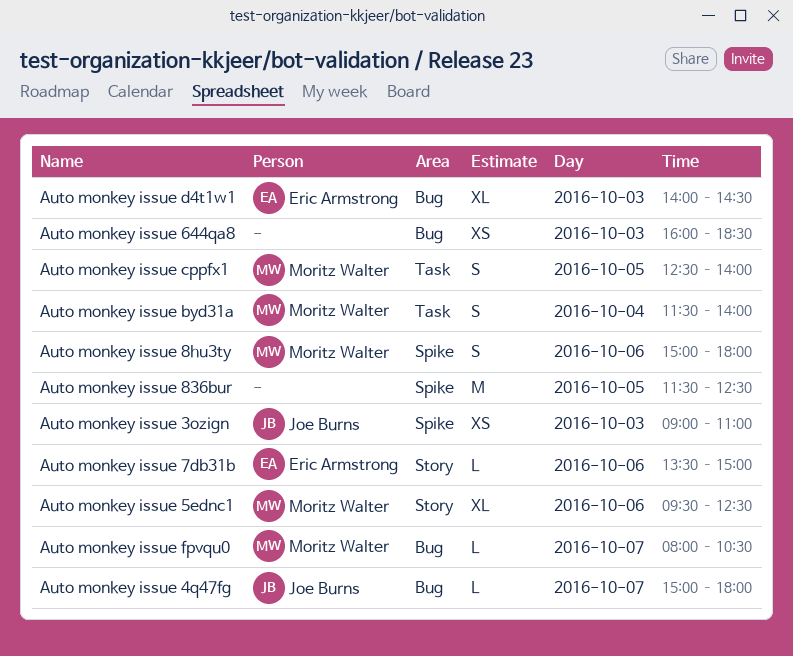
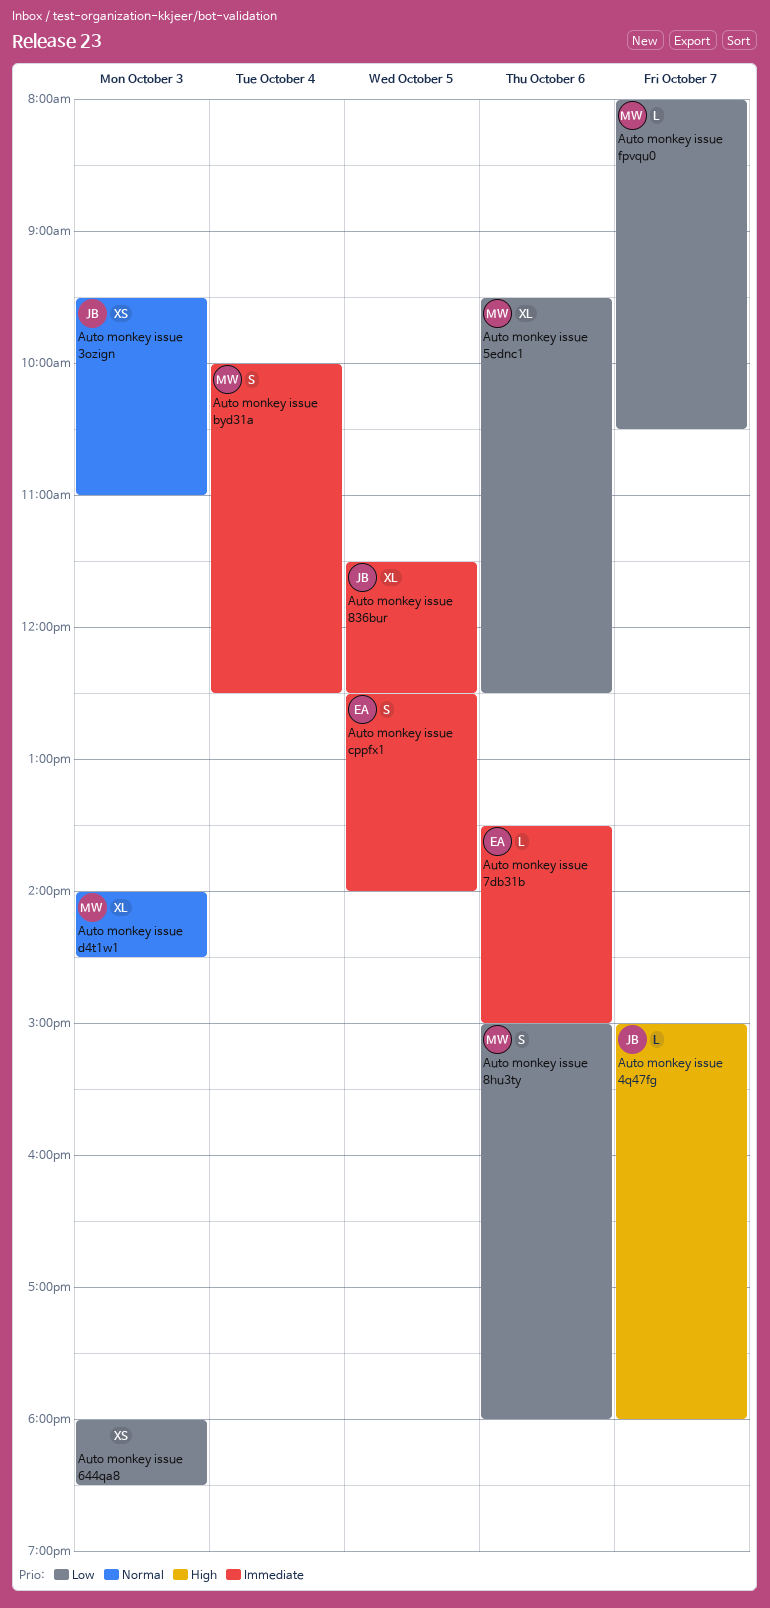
Auto monkey issue 3ozign, begins: 09:00 -> 09:30
Auto monkey issue 644qa8, begins: 16:00 -> 18:00
Auto monkey issue 836bur, owner: none -> Joe Burns
Auto monkey issue 836bur, estimate: M -> XL
Auto monkey issue byd31a, begins: 11:30 -> 10:00
Auto monkey issue byd31a, ends: 14:00 -> 12:30
Auto monkey issue cppfx1, owner: Moritz Walter -> Eric Armstrong
Auto monkey issue d4t1w1, owner: Eric Armstrong -> Moritz Walter

